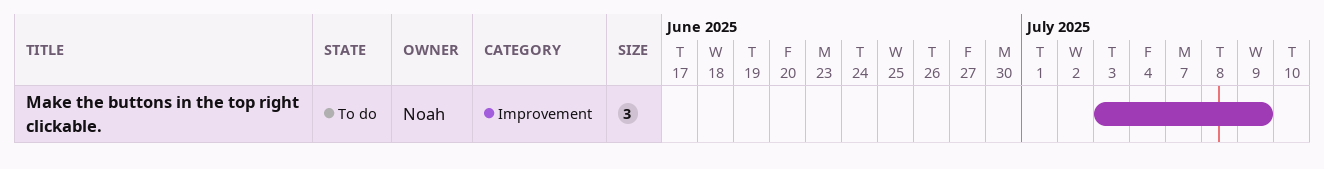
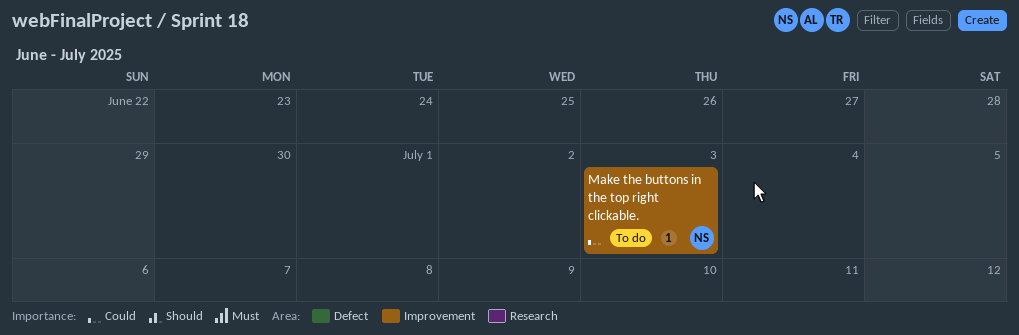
Make the buttons in the top right clickable., estimate: 3 -> 1
Make the buttons in the top right clickable., due: Jul 9 -> Jul 3

